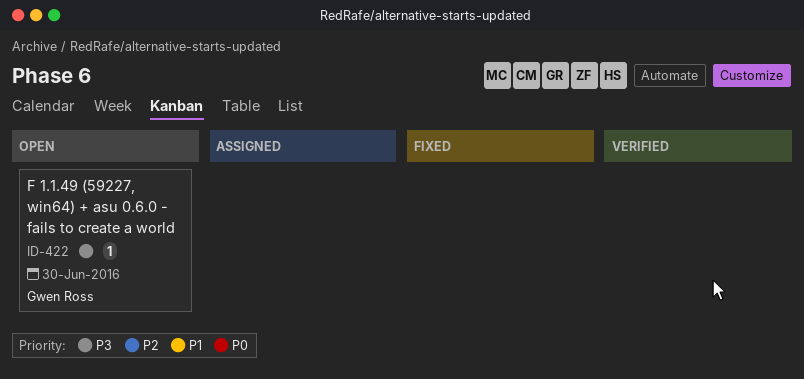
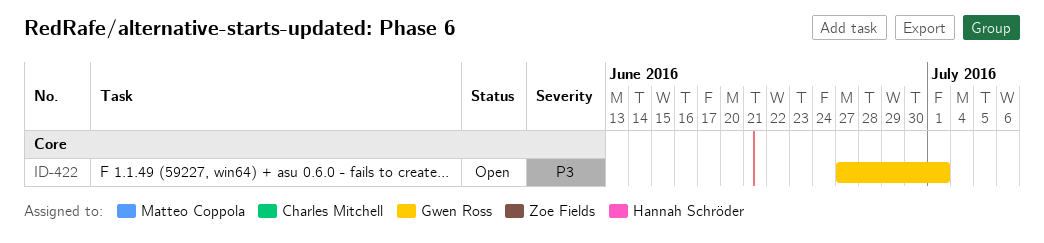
ID-422, due: Jun 30 -> Jul 1

